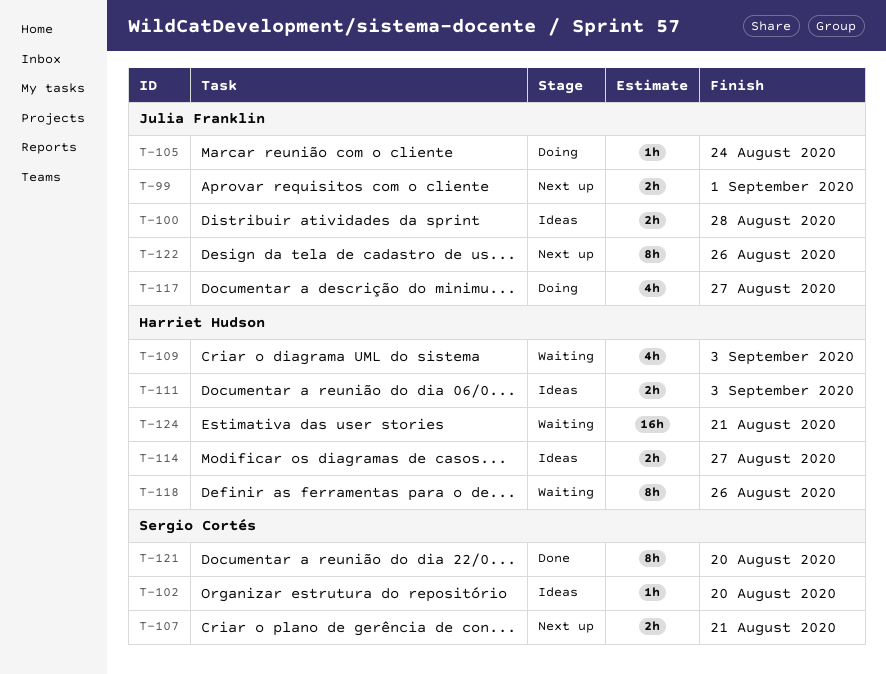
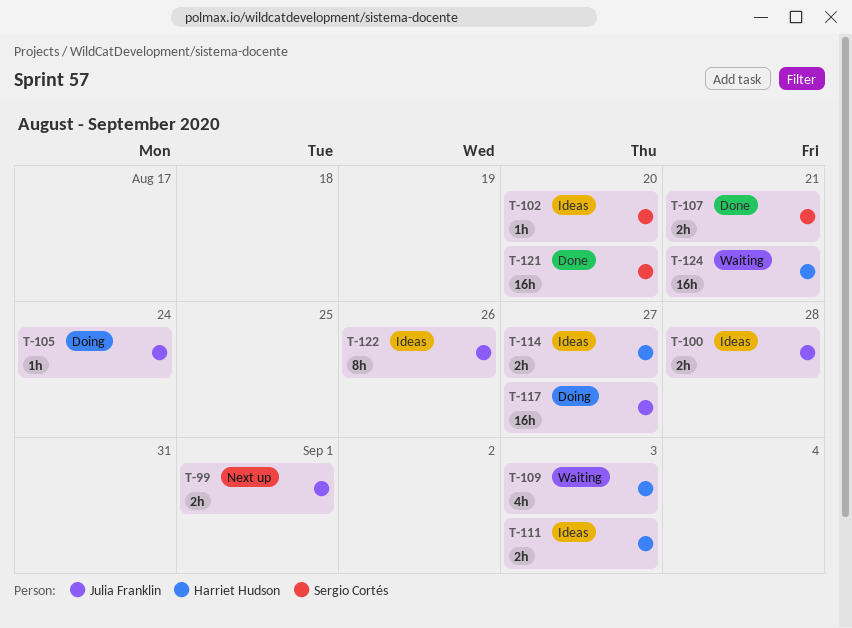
T-107, status: Next up -> Done
T-117, estimate: 4h -> 16h
T-118: present -> none
T-121, estimate: 8h -> 16h
T-122, status: Next up -> Ideas

